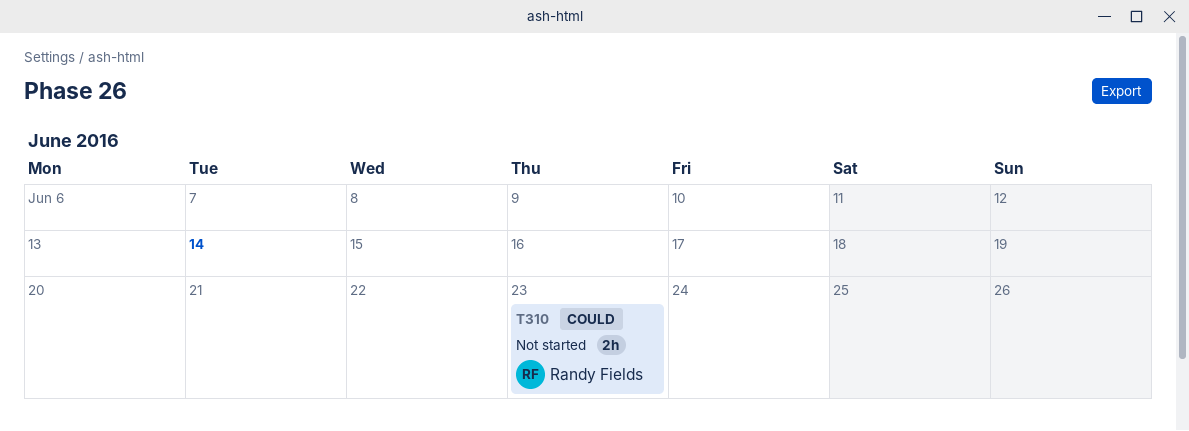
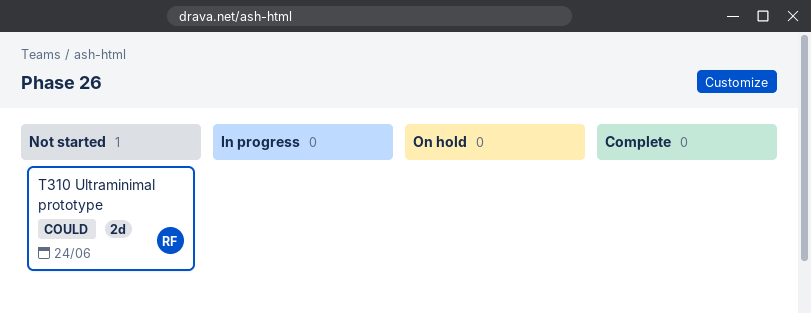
T310, estimate: 2h -> 2d
T310, due: Jun 23 -> Jun 24

